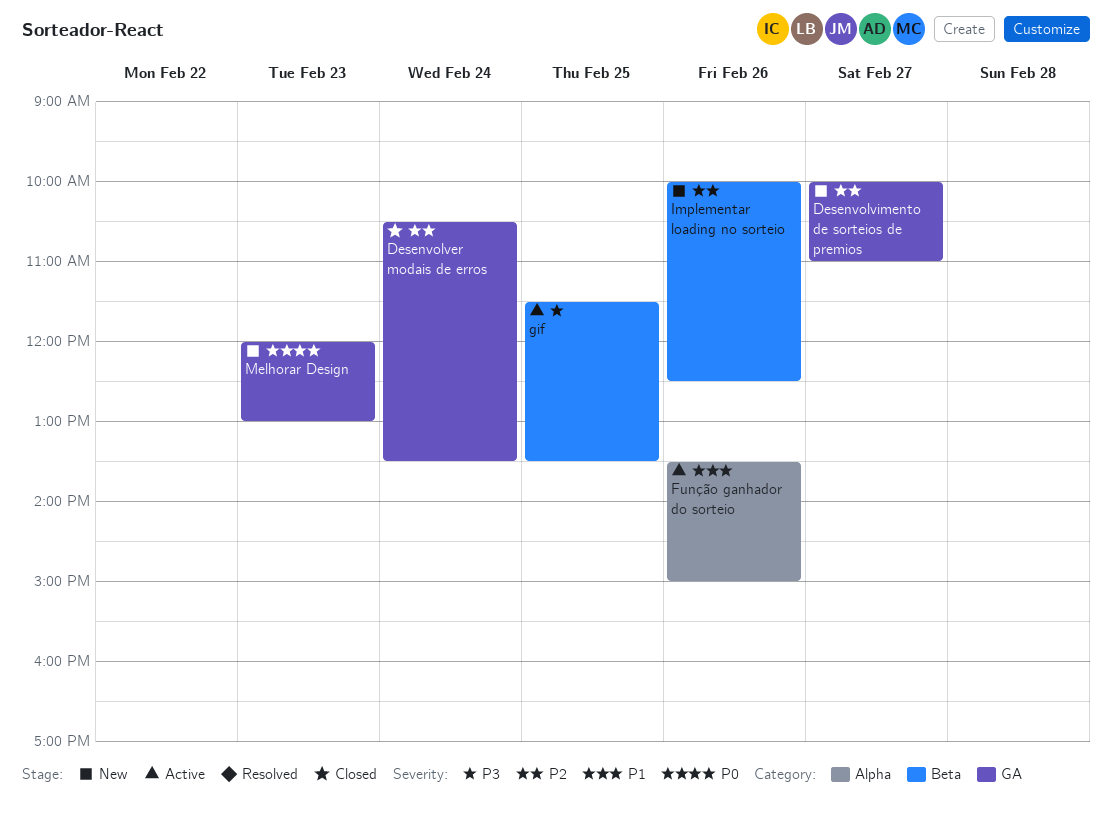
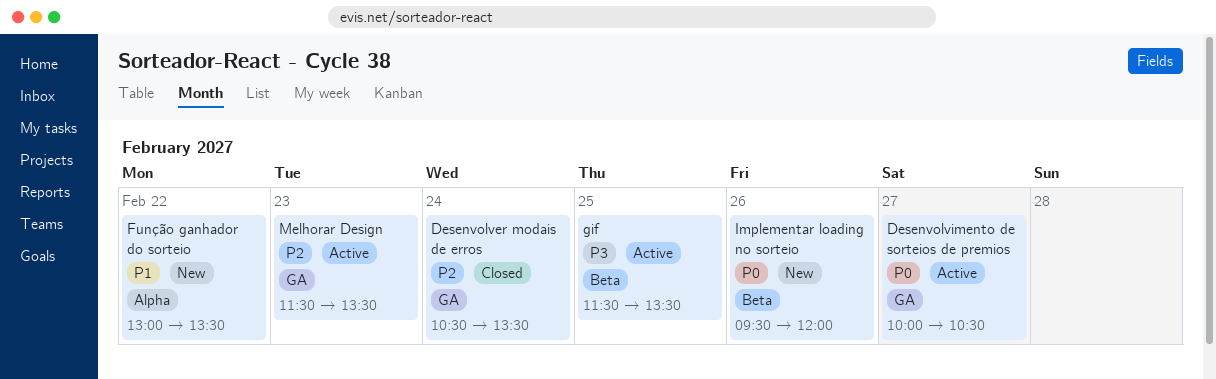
Desenvolvimento de sorteios de premios, status: New -> Active
Desenvolvimento de sorteios de premios, priority: P2 -> P0
Desenvolvimento de sorteios de premios, ends: 11:00 -> 10:30
Função ganhador do sorteio, status: Active -> New
Função ganhador do sorteio, day: Feb 26 -> Feb 22
Função ganhador do sorteio, begins: 13:30 -> 13:00
Função ganhador do sorteio, ends: 15:00 -> 13:30
Implementar loading no sorteio, priority: P2 -> P0
Implementar loading no sorteio, begins: 10:00 -> 09:30
Implementar loading no sorteio, ends: 12:30 -> 12:00
Melhorar Design, status: New -> Active
Melhorar Design, priority: P0 -> P2
Melhorar Design, begins: 12:00 -> 11:30
Melhorar Design, ends: 13:00 -> 13:30

